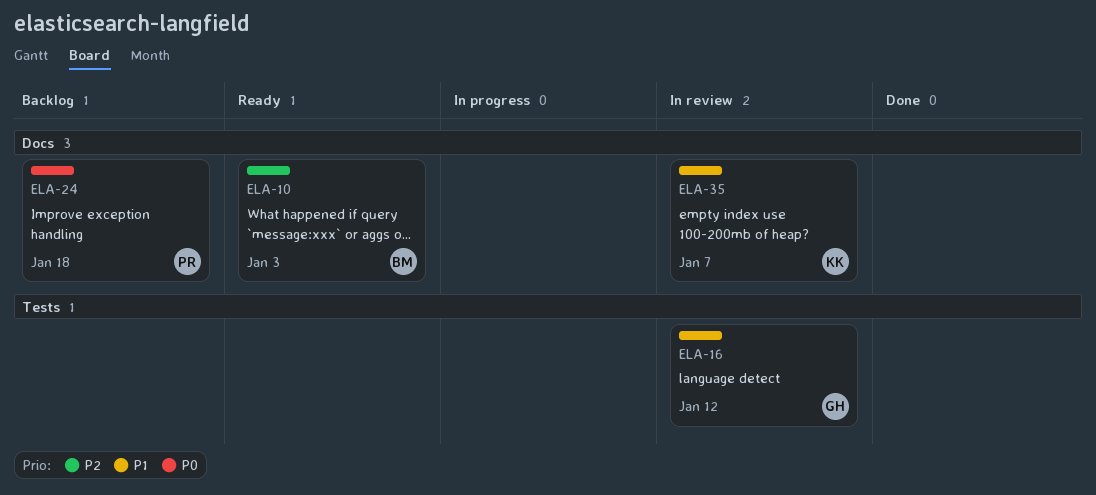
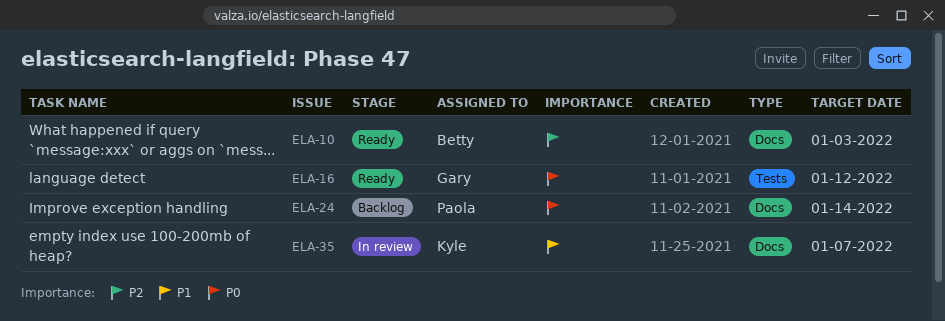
ELA-16, status: In review -> Ready
ELA-16, priority: P1 -> P0
ELA-24, due: Jan 18 -> Jan 14

